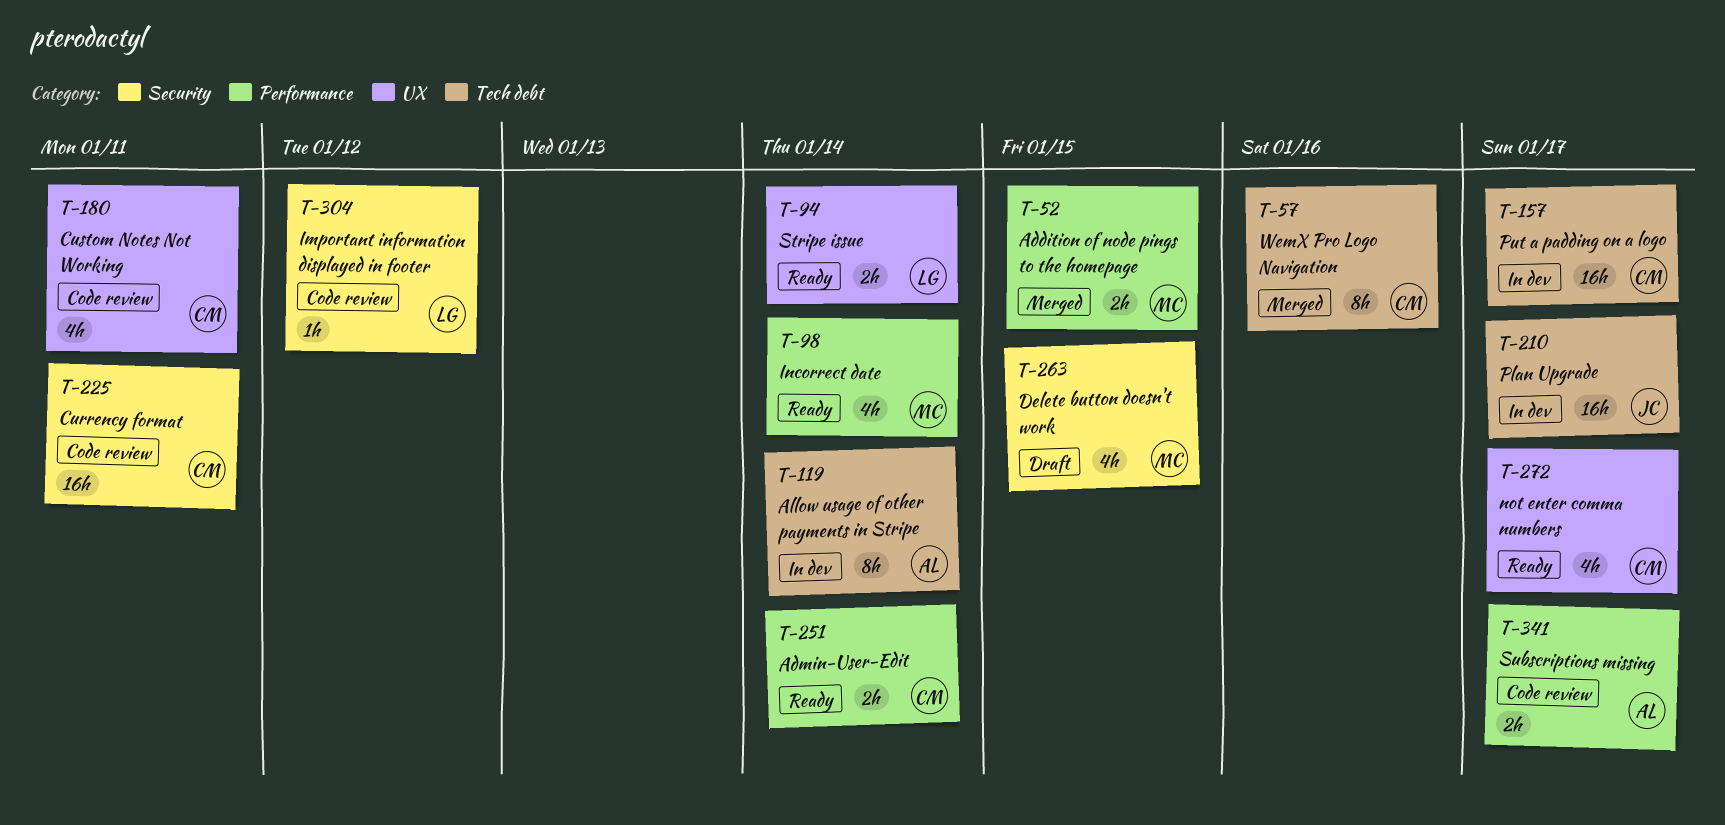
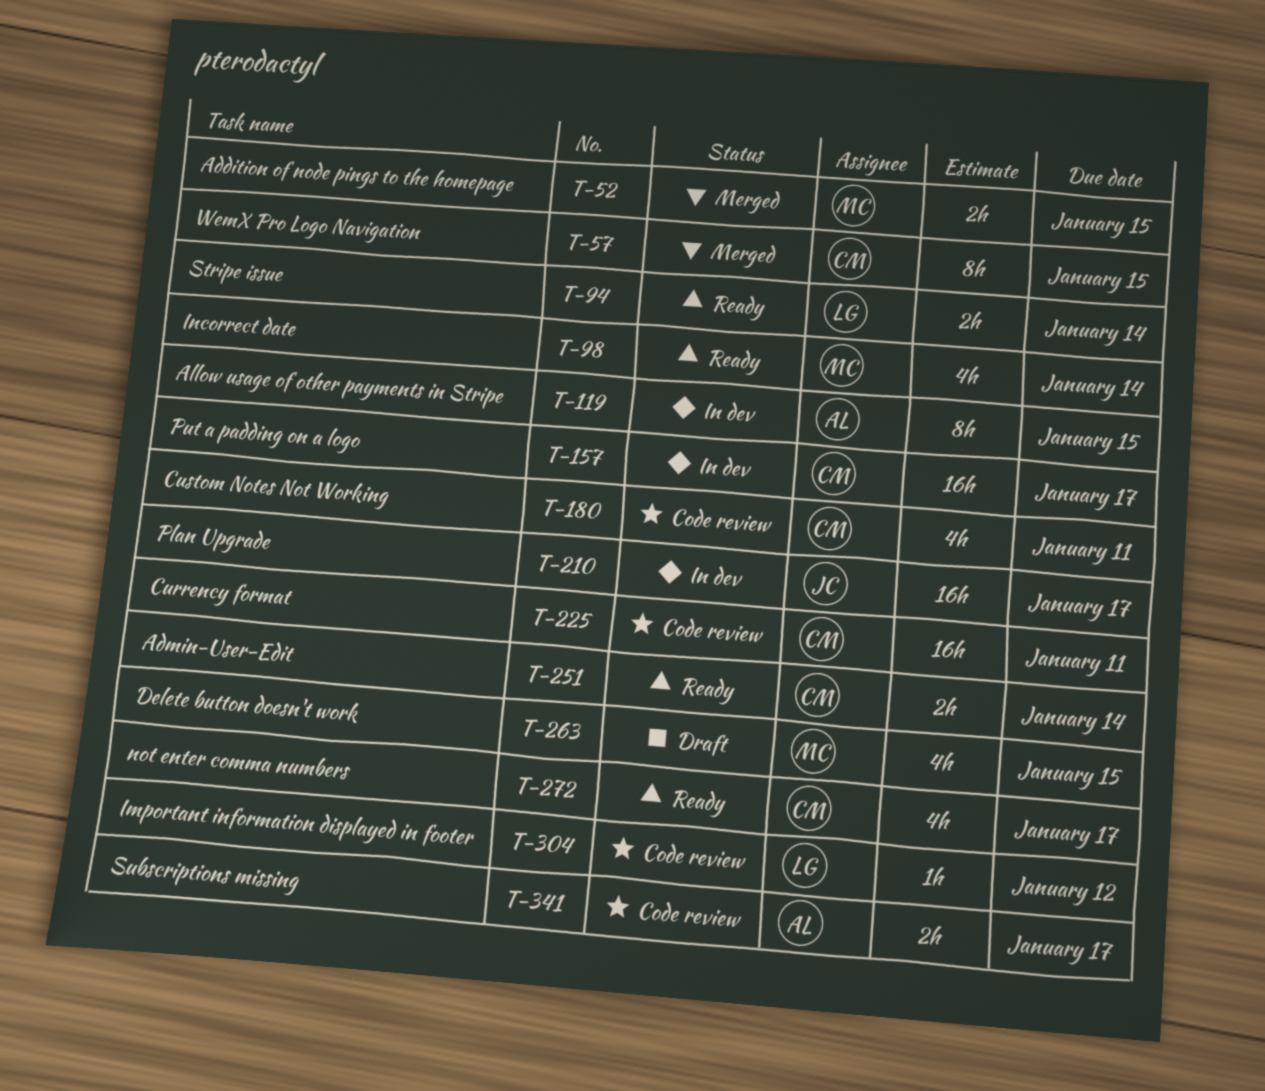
T-57, due: Jan 16 -> Jan 15
T-119, due: Jan 14 -> Jan 15

